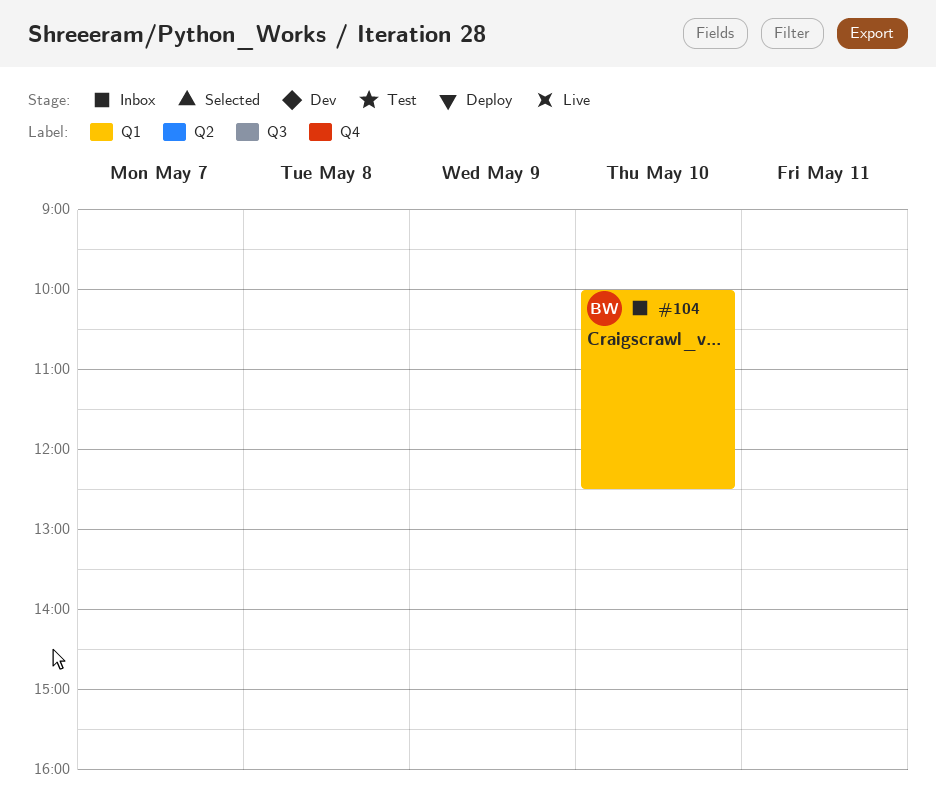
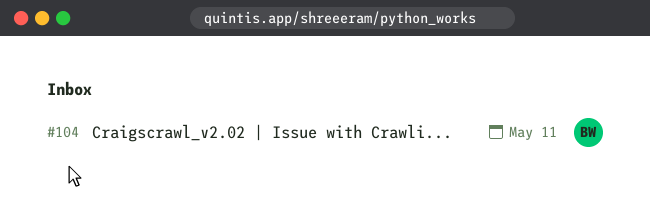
#104, day: May 10 -> May 11

